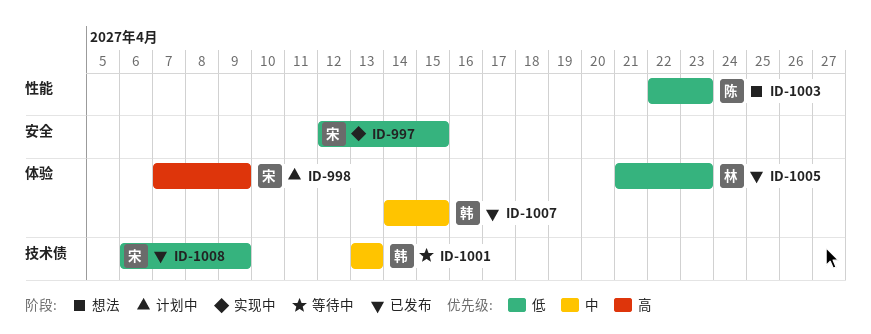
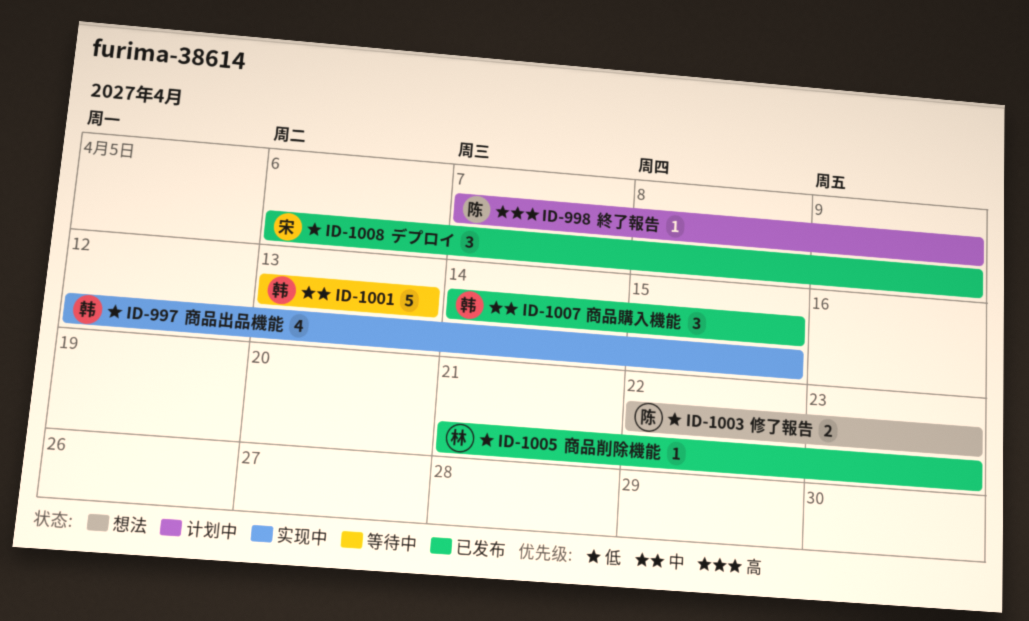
ID-997, owner: 宋 -> 韩
ID-998, owner: 宋 -> 陈

